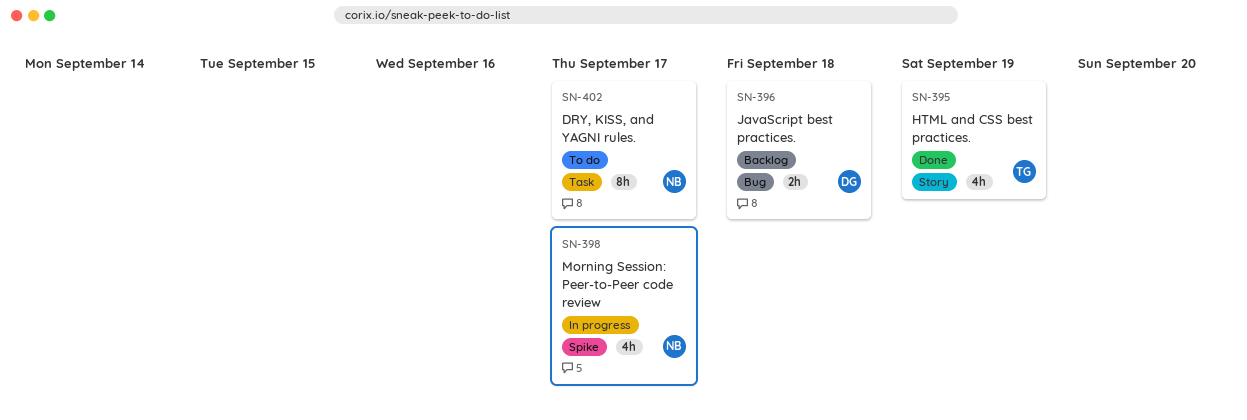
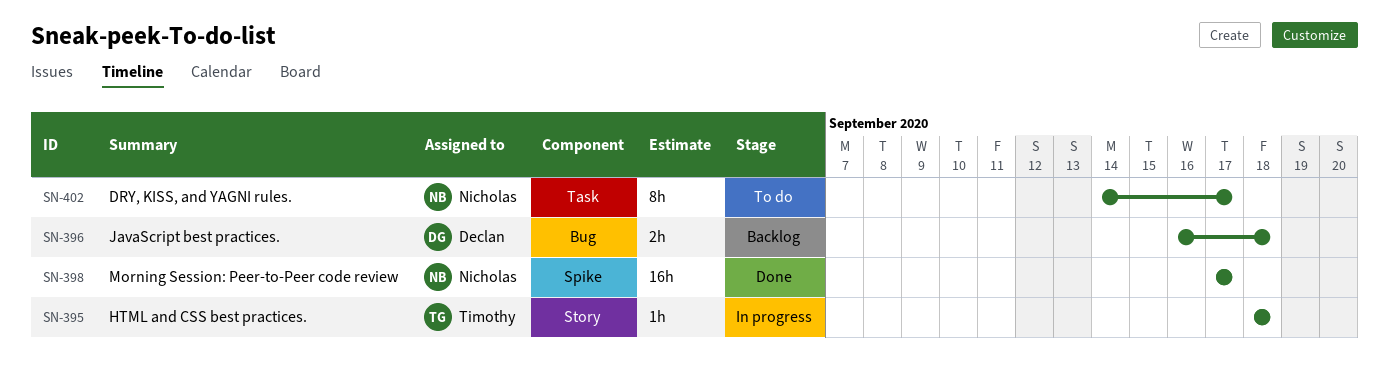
SN-395, status: Done -> In progress
SN-395, estimate: 4h -> 1h
SN-395, due: Sep 19 -> Sep 18
SN-398, status: In progress -> Done
SN-398, estimate: 4h -> 16h

